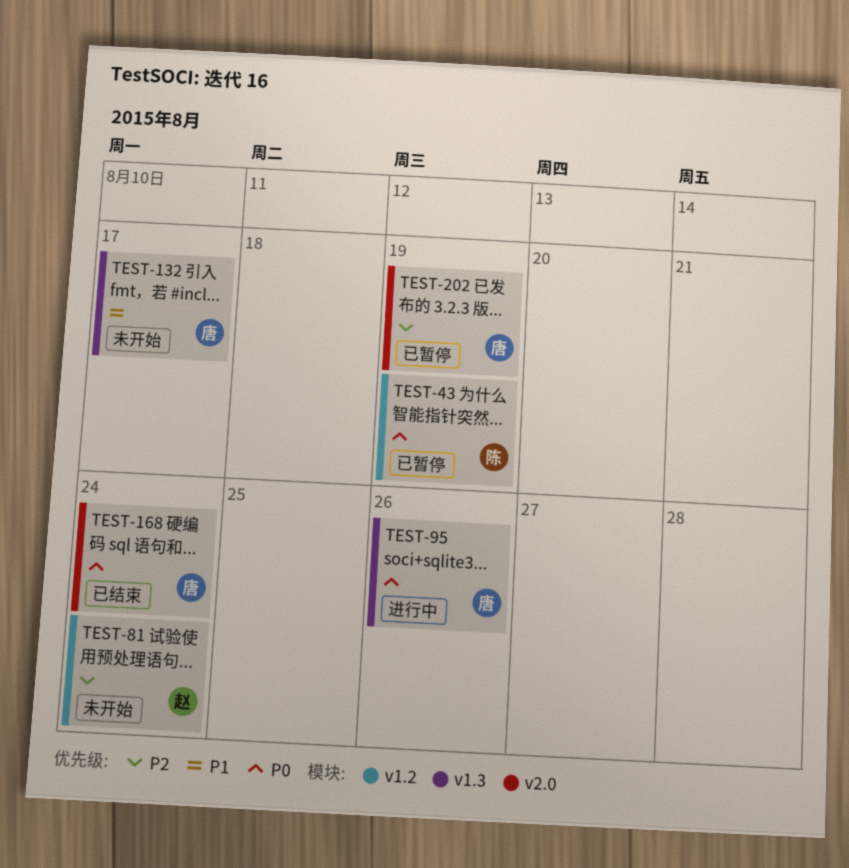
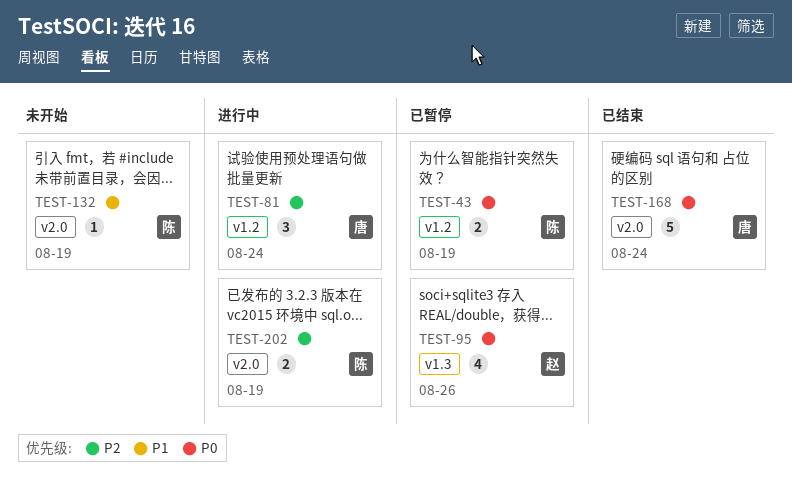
TEST-81, status: 未开始 -> 进行中
TEST-81, owner: 赵 -> 唐
TEST-95, status: 进行中 -> 已暂停
TEST-95, owner: 唐 -> 赵
TEST-132, owner: 唐 -> 陈
TEST-132, label: v1.3 -> v2.0
TEST-132, due: Aug 17 -> Aug 19
TEST-202, status: 已暂停 -> 进行中
TEST-202, owner: 唐 -> 陈

